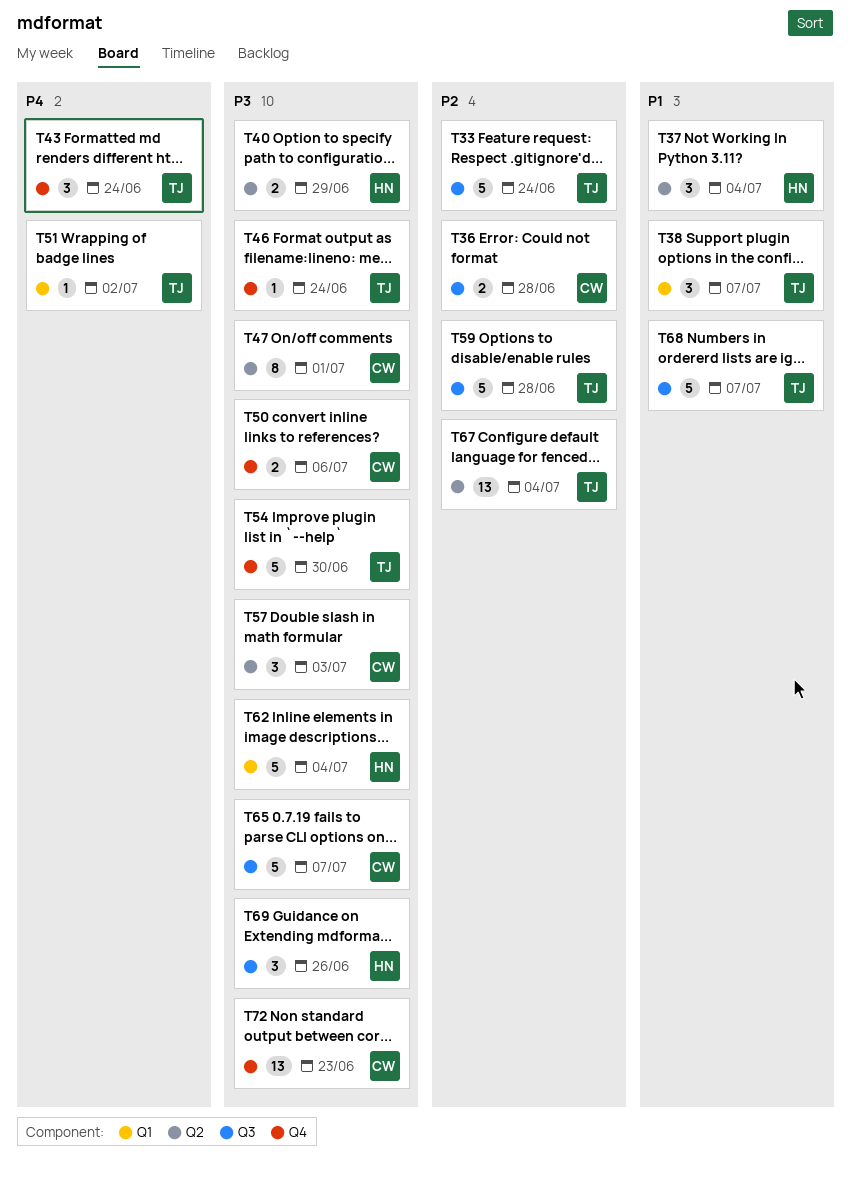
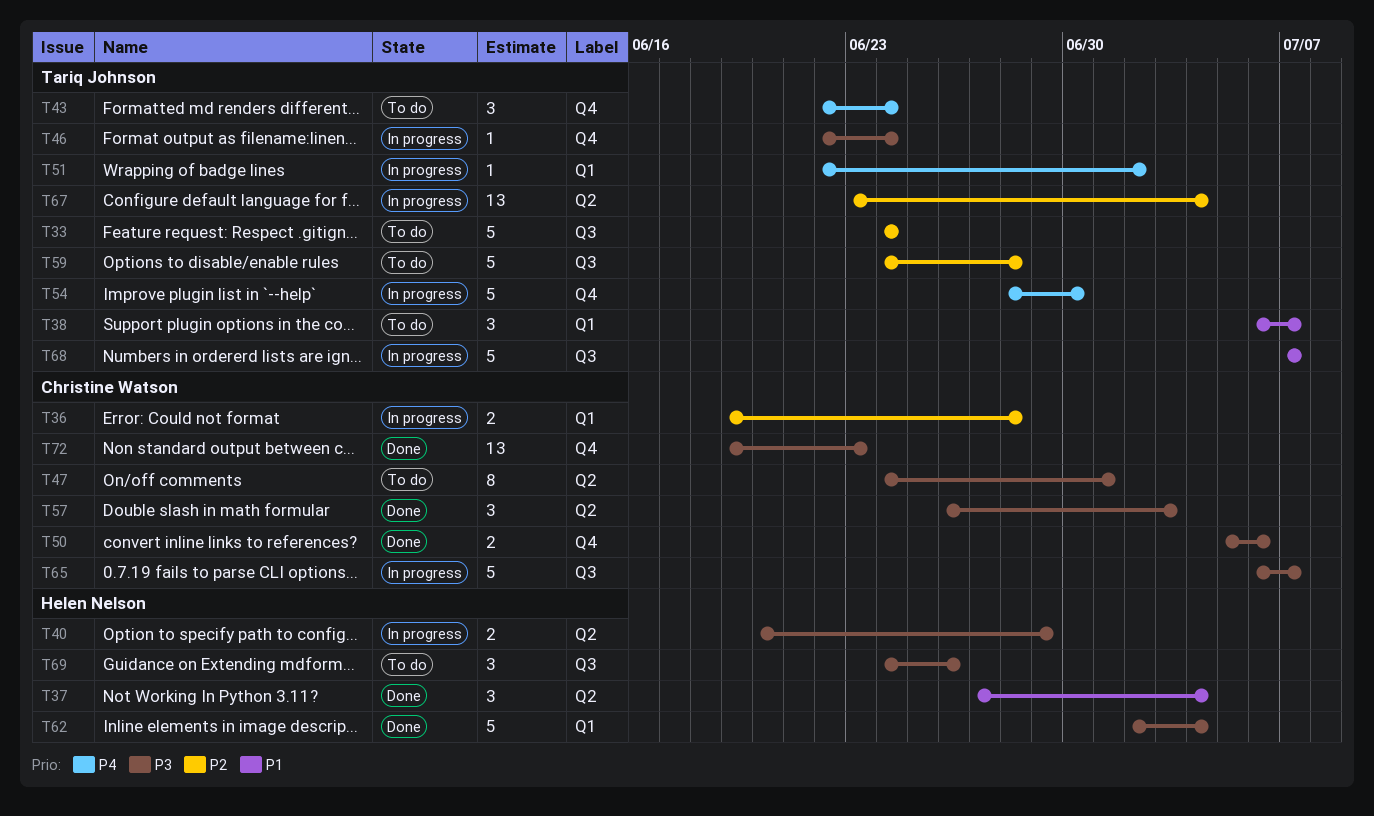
T36, label: Q3 -> Q1
T54, priority: P3 -> P4

